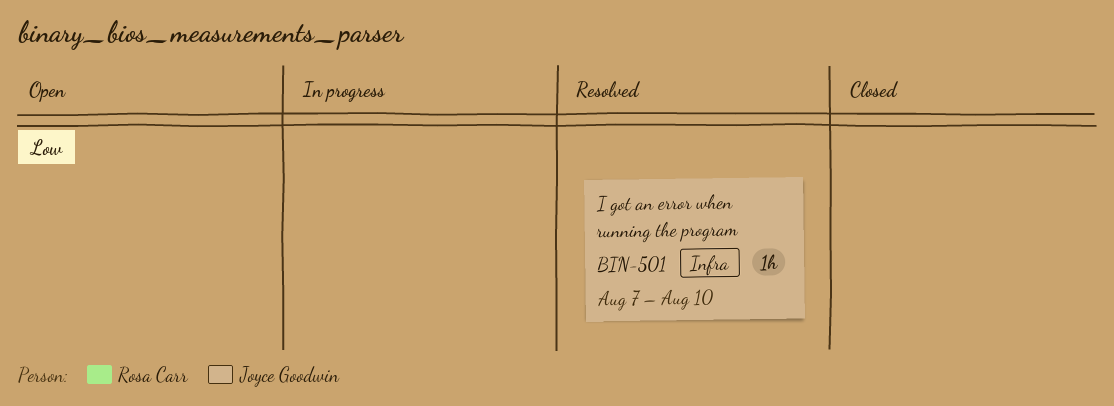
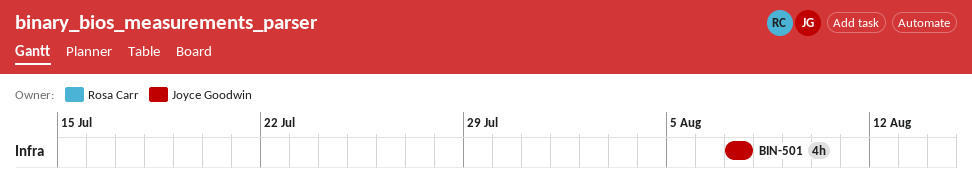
BIN-501, estimate: 1h -> 4h
BIN-501, due: Aug 10 -> Aug 7

